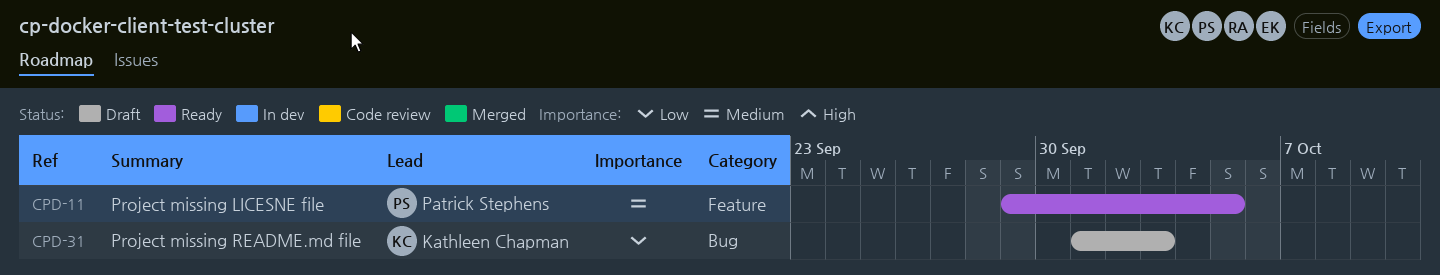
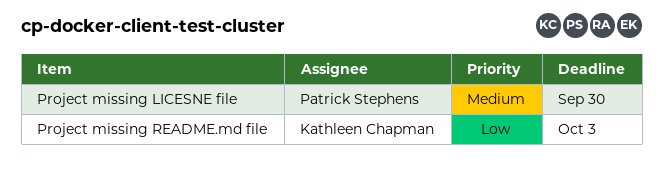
Project missing LICESNE file, due: Oct 5 -> Sep 30

